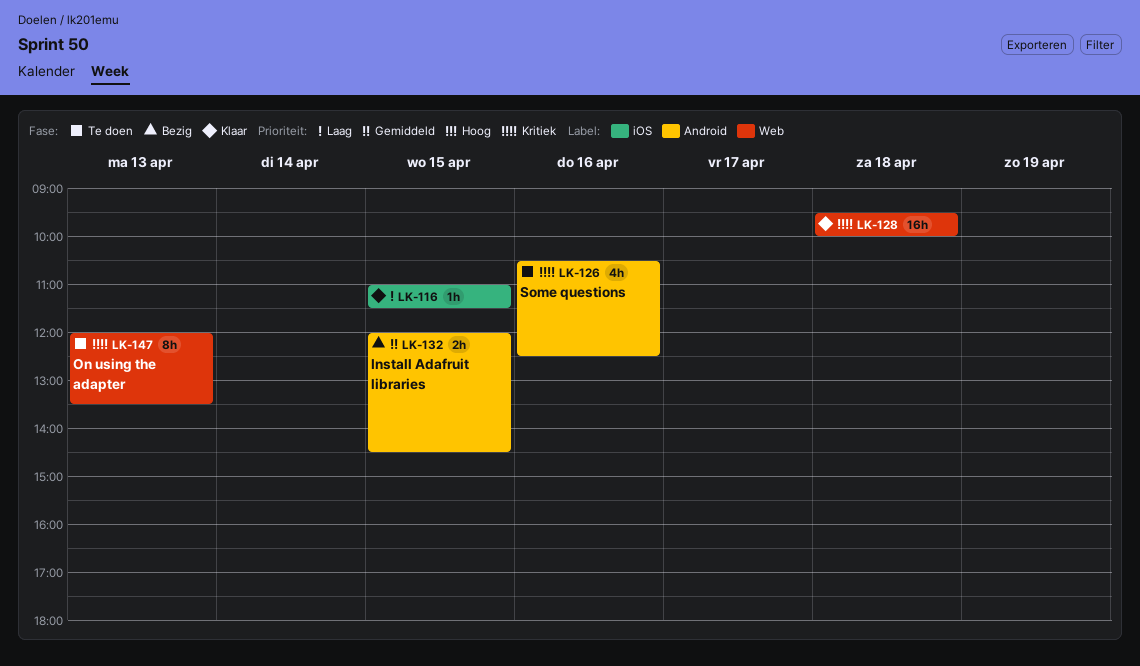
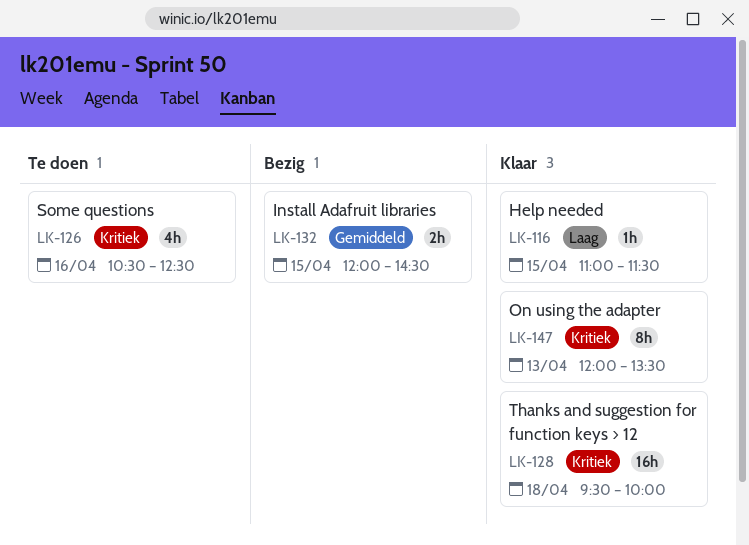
LK-147, status: Te doen -> Klaar

